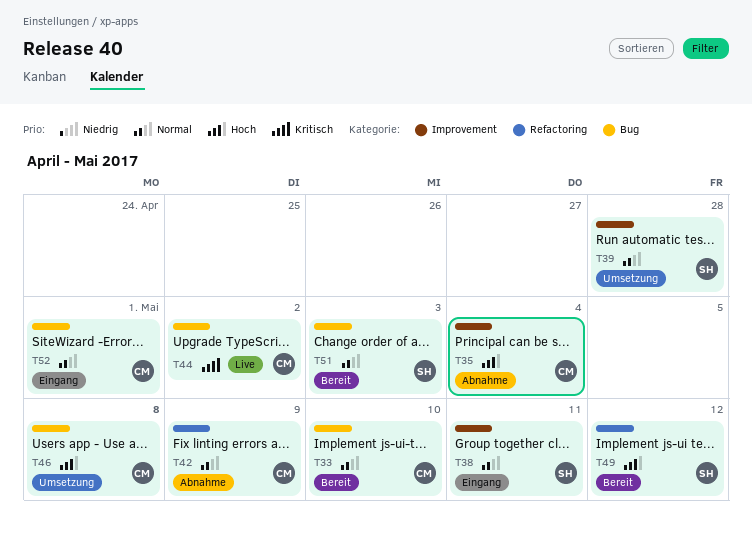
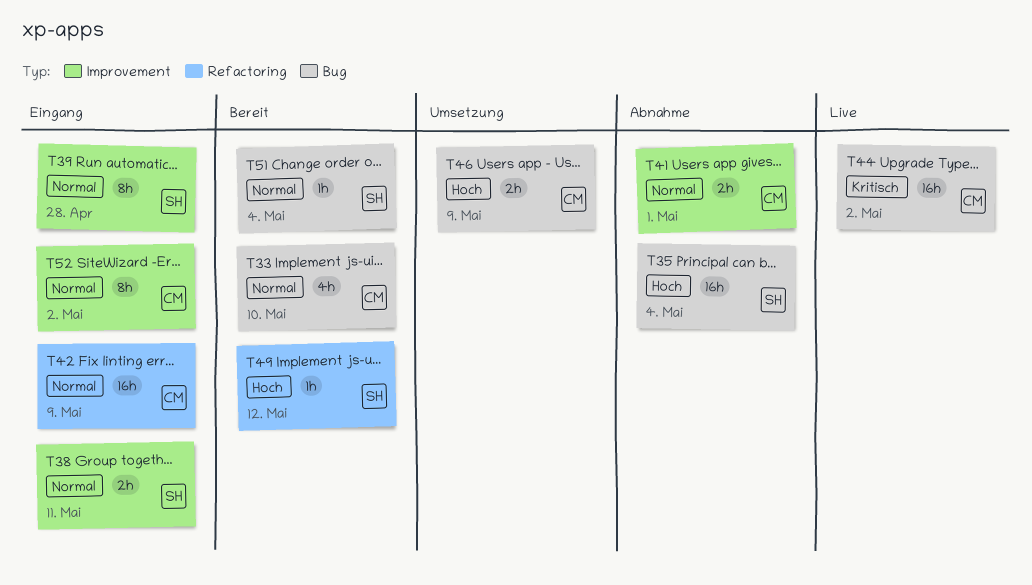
T35, owner: CM -> SH
T35, label: Improvement -> Bug
T39, status: Umsetzung -> Eingang
T41: none -> present
T42, status: Abnahme -> Eingang
T46, due: May 8 -> May 9
T51, due: May 3 -> May 4
T52, label: Bug -> Improvement
T52, due: May 1 -> May 2

